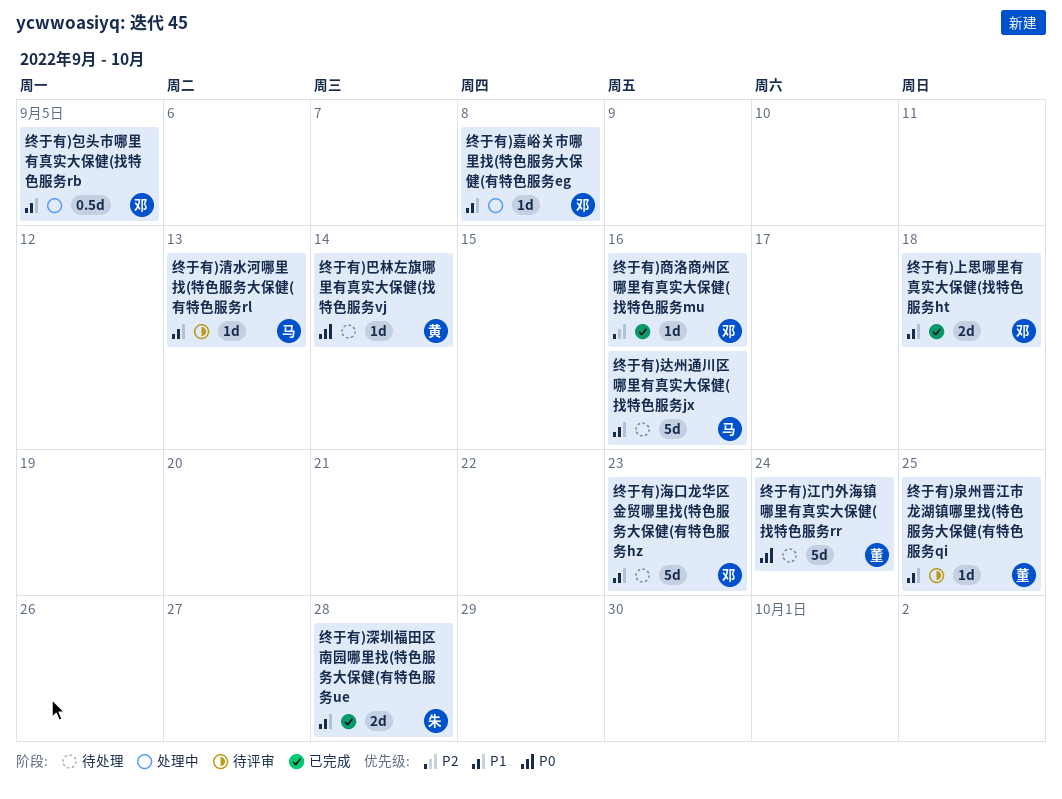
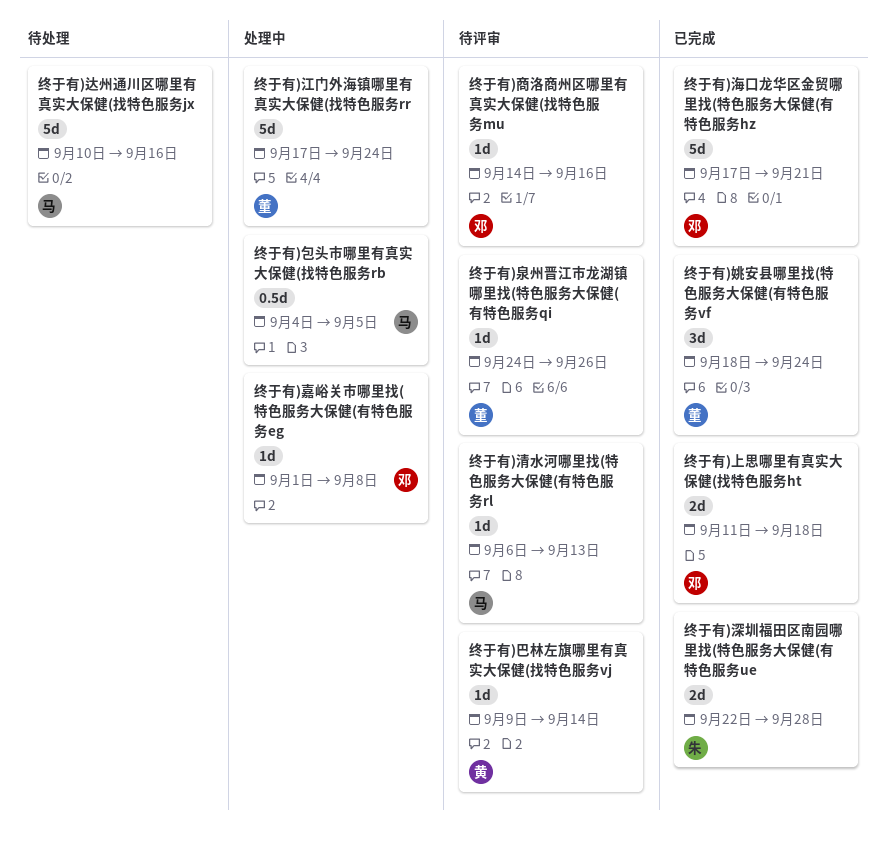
终于有)包头市哪里有真实大保健(找特色服务rb, owner: 邓 -> 马
终于有)商洛商州区哪里有真实大保健(找特色服务mu, status: 已完成 -> 待评审
终于有)姚安县哪里找(特色服务大保健(有特色服务vf: none -> present
终于有)巴林左旗哪里有真实大保健(找特色服务vj, status: 待处理 -> 待评审
终于有)江门外海镇哪里有真实大保健(找特色服务rr, status: 待处理 -> 处理中
终于有)泉州晋江市龙湖镇哪里找(特色服务大保健(有特色服务qi, due: Sep 25 -> Sep 26
终于有)海口龙华区金贸哪里找(特色服务大保健(有特色服务hz, status: 待处理 -> 已完成
终于有)海口龙华区金贸哪里找(特色服务大保健(有特色服务hz, due: Sep 23 -> Sep 21

